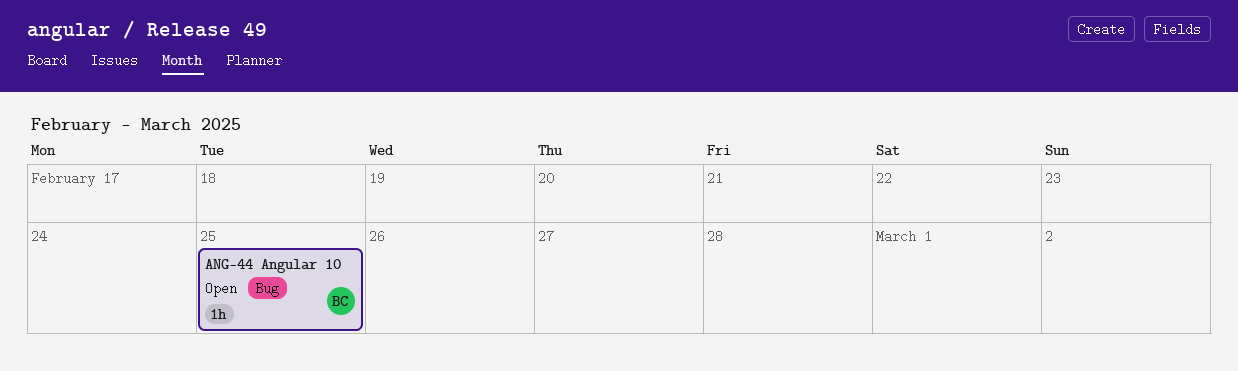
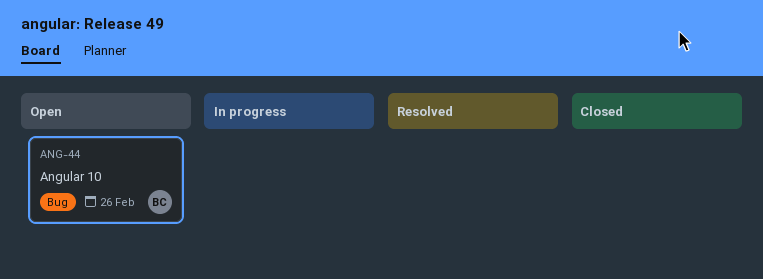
ANG-44, due: Feb 25 -> Feb 26

